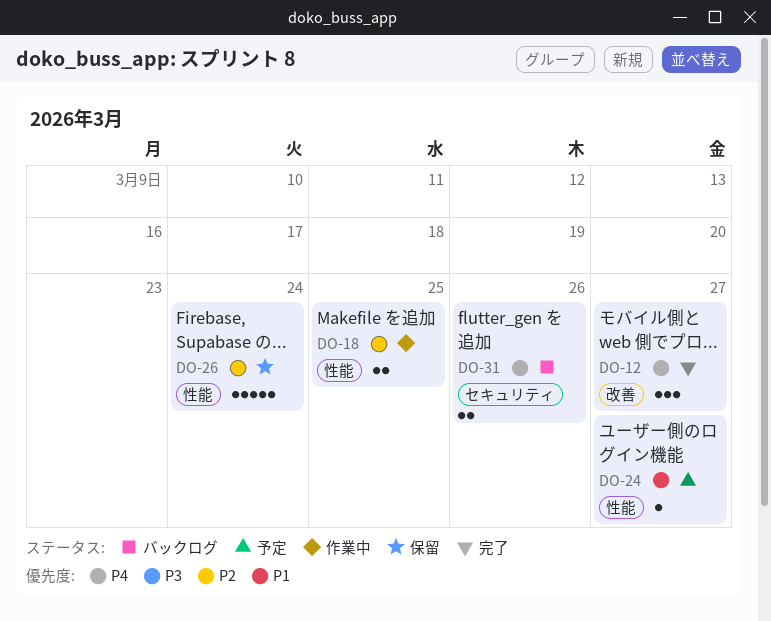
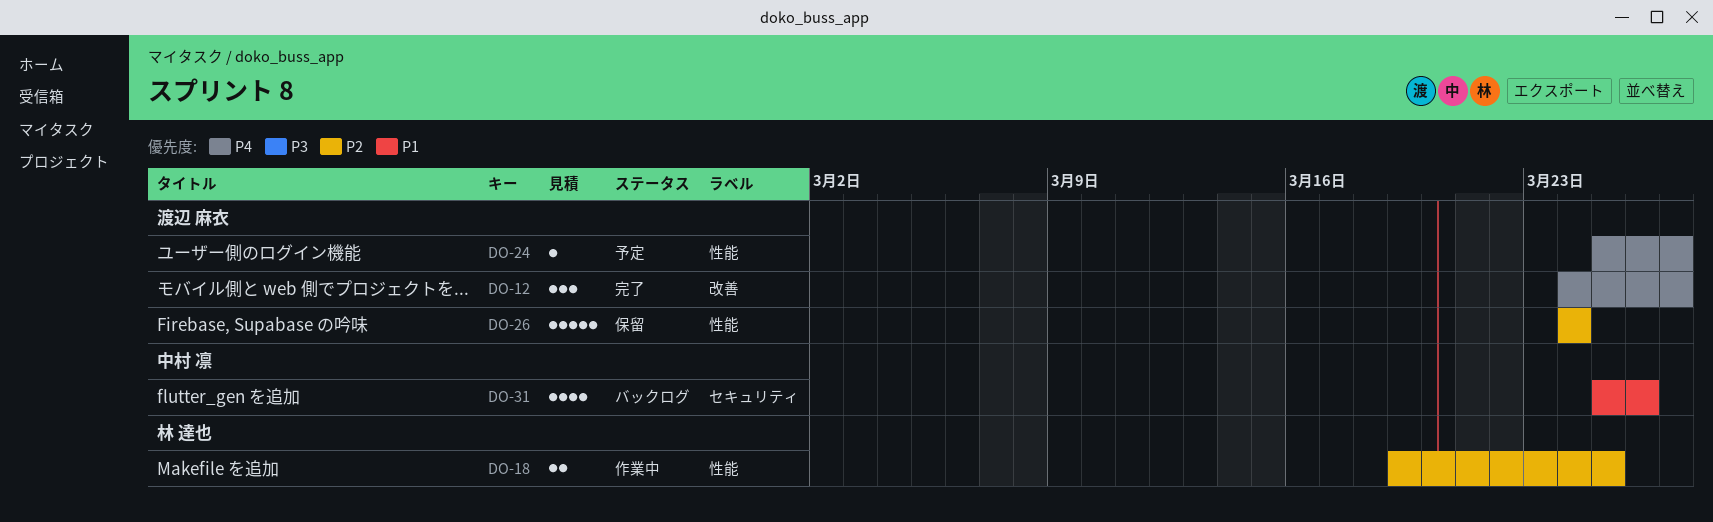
DO-24, priority: P1 -> P4
DO-31, priority: P4 -> P1
DO-31, estimate: 2 -> 4

